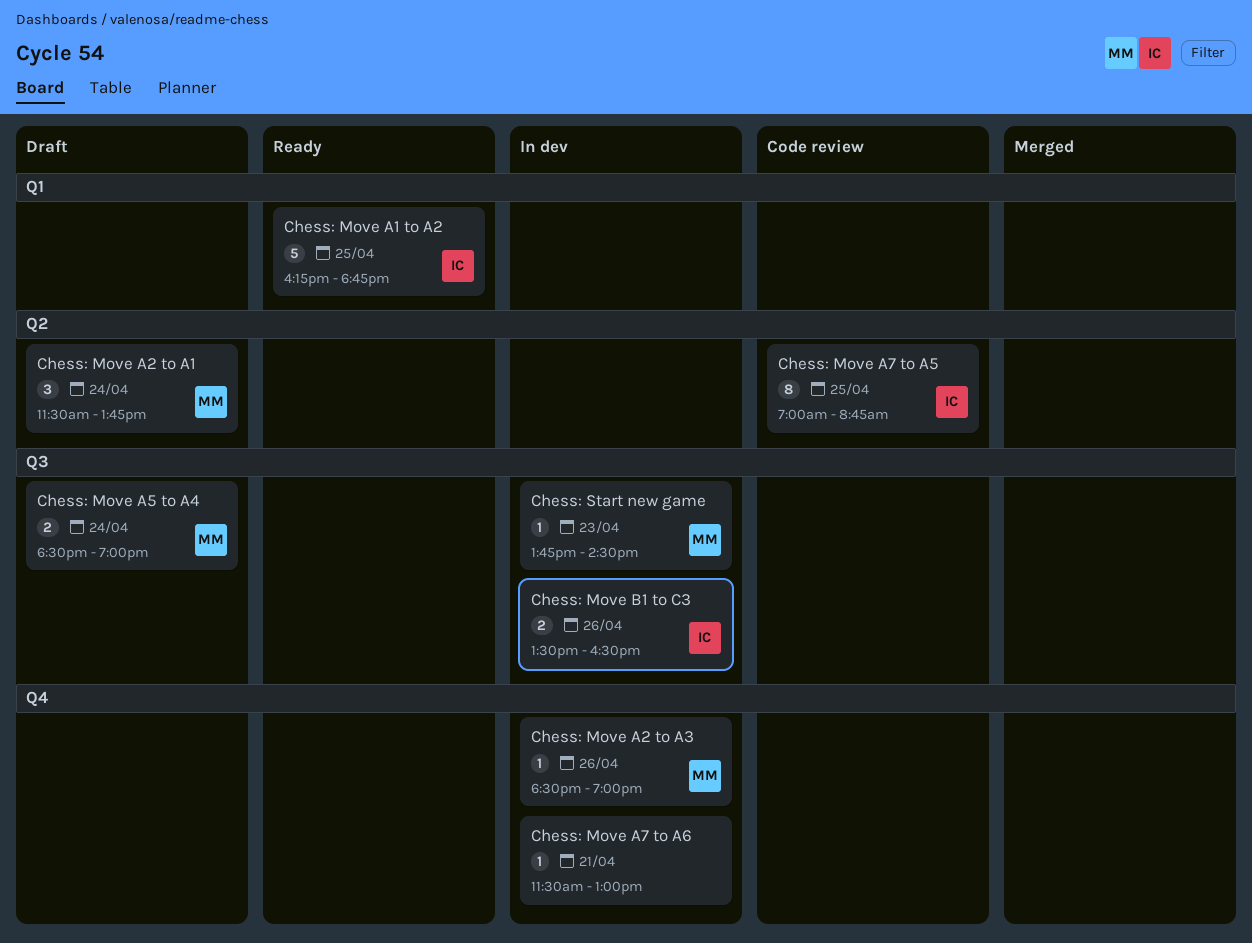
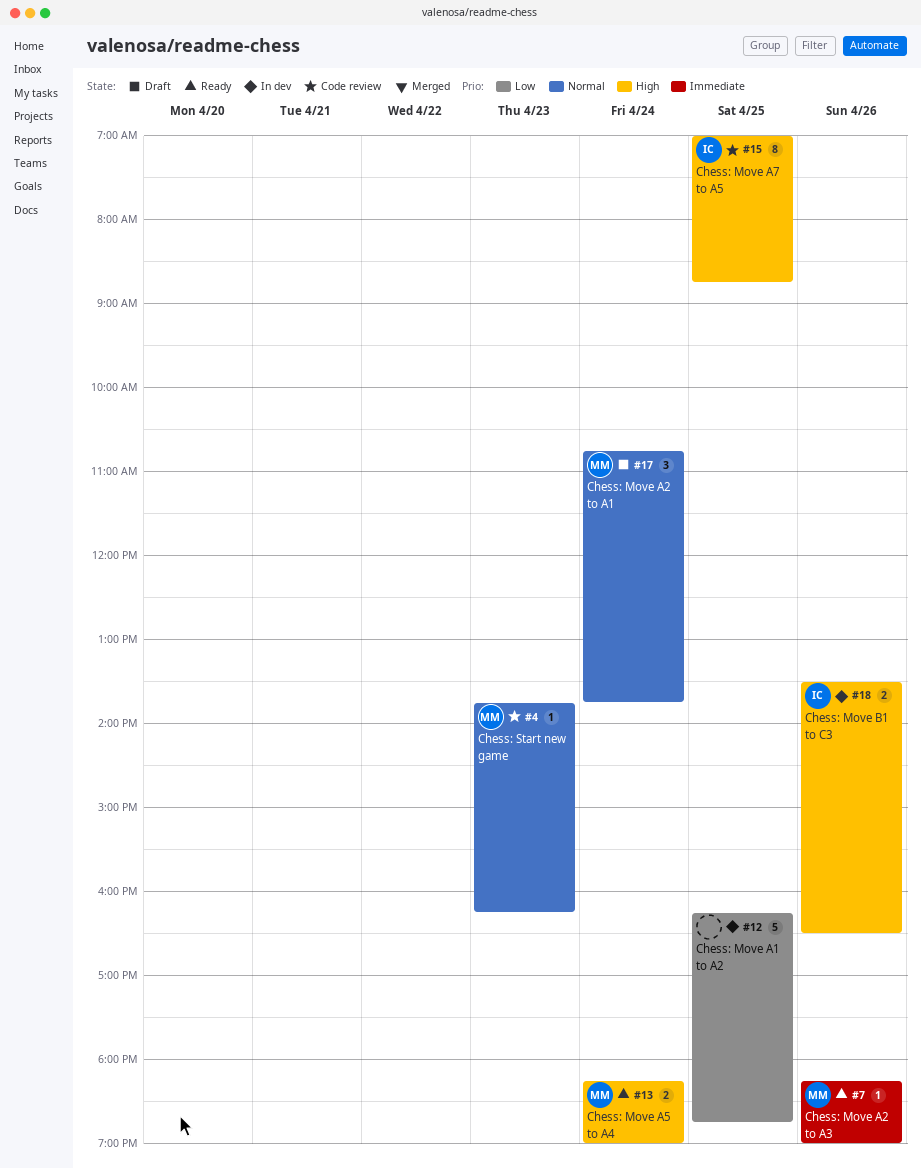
Chess: Move A1 to A2, status: Ready -> In dev
Chess: Move A1 to A2, owner: IC -> none
Chess: Move A2 to A1, begins: 11:30 -> 10:45
Chess: Move A2 to A3, status: In dev -> Ready
Chess: Move A2 to A3, begins: 18:30 -> 18:15
Chess: Move A5 to A4, status: Draft -> Ready
Chess: Move A5 to A4, begins: 18:30 -> 18:15
Chess: Move A7 to A6: present -> none
Chess: Start new game, status: In dev -> Code review
Chess: Start new game, ends: 14:30 -> 16:15

